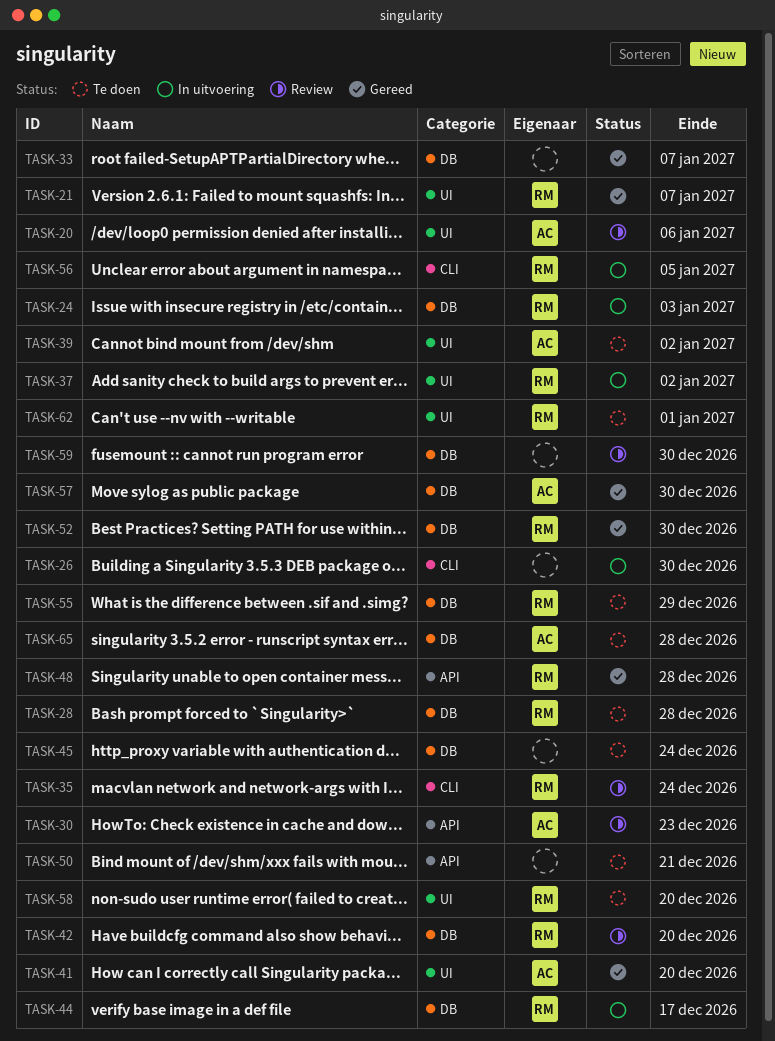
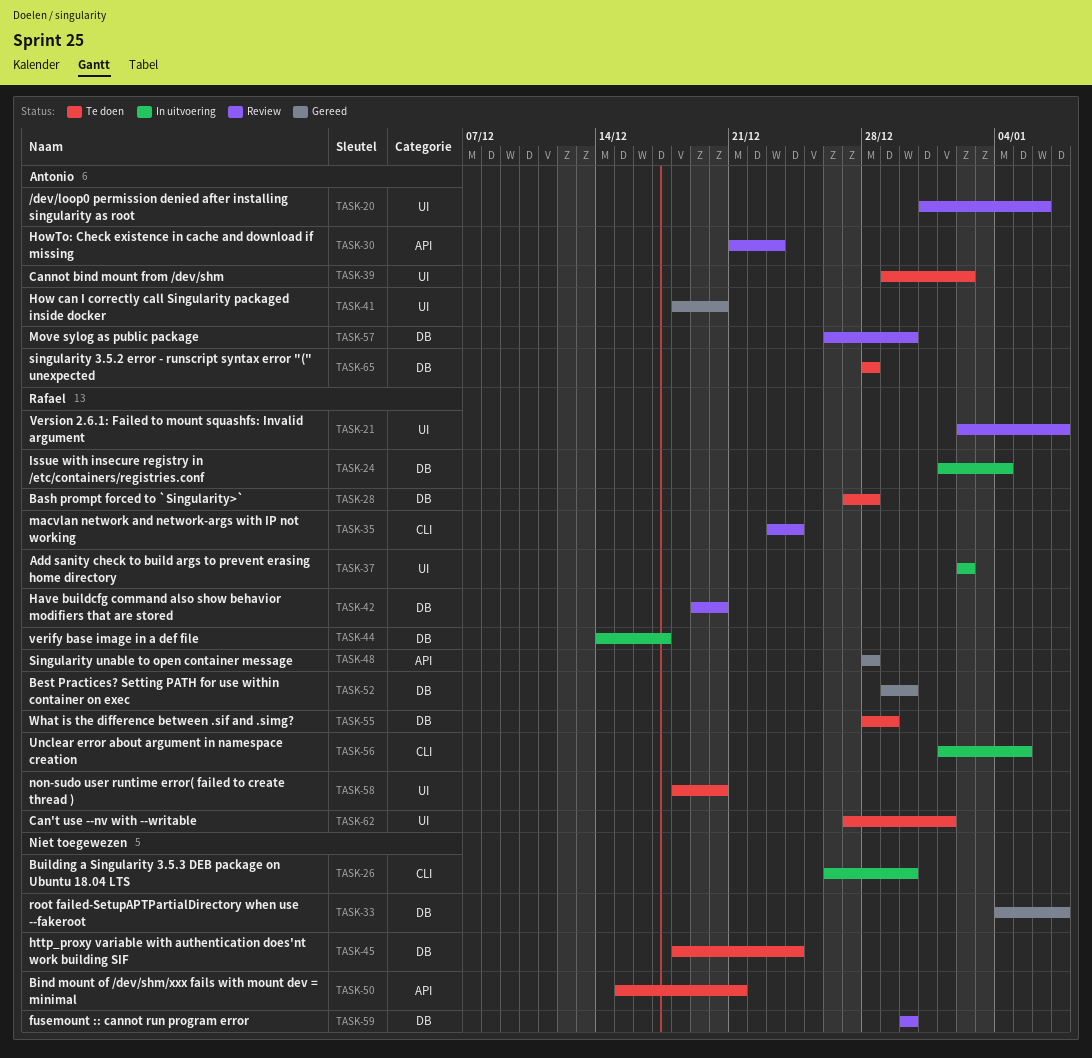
TASK-21, status: Gereed -> Review
TASK-24, due: Jan 3 -> Jan 4
TASK-57, status: Gereed -> Review

